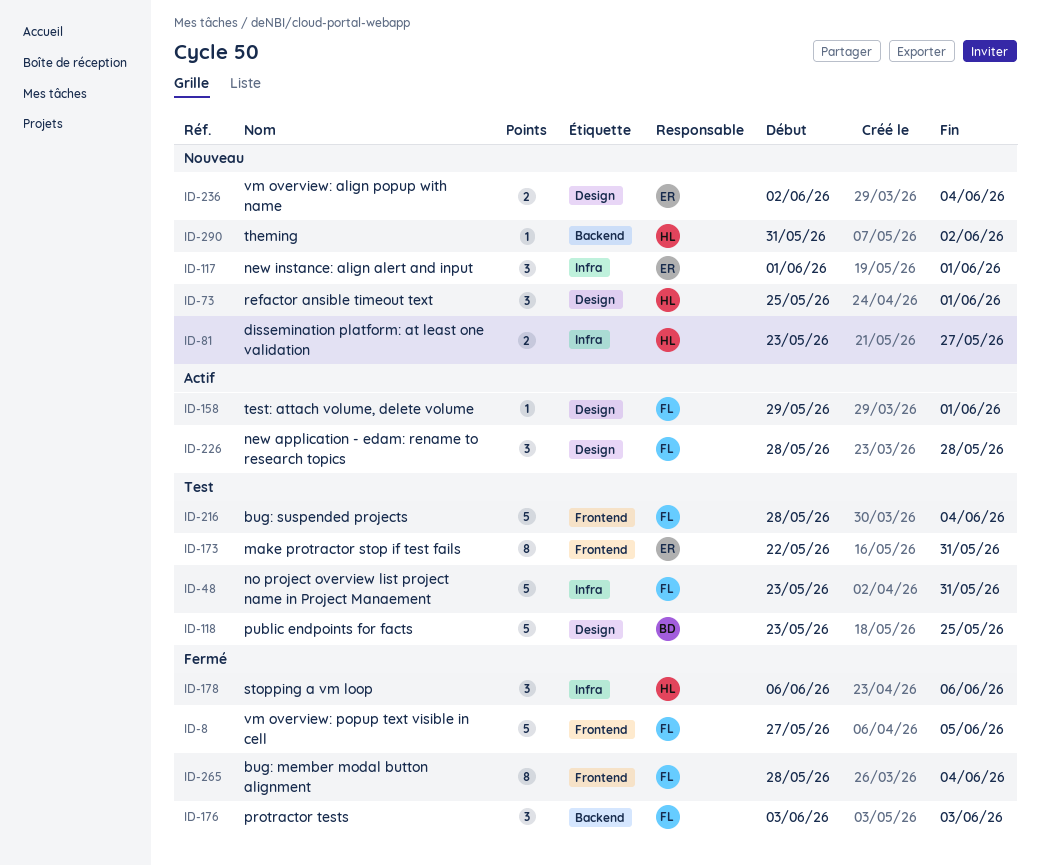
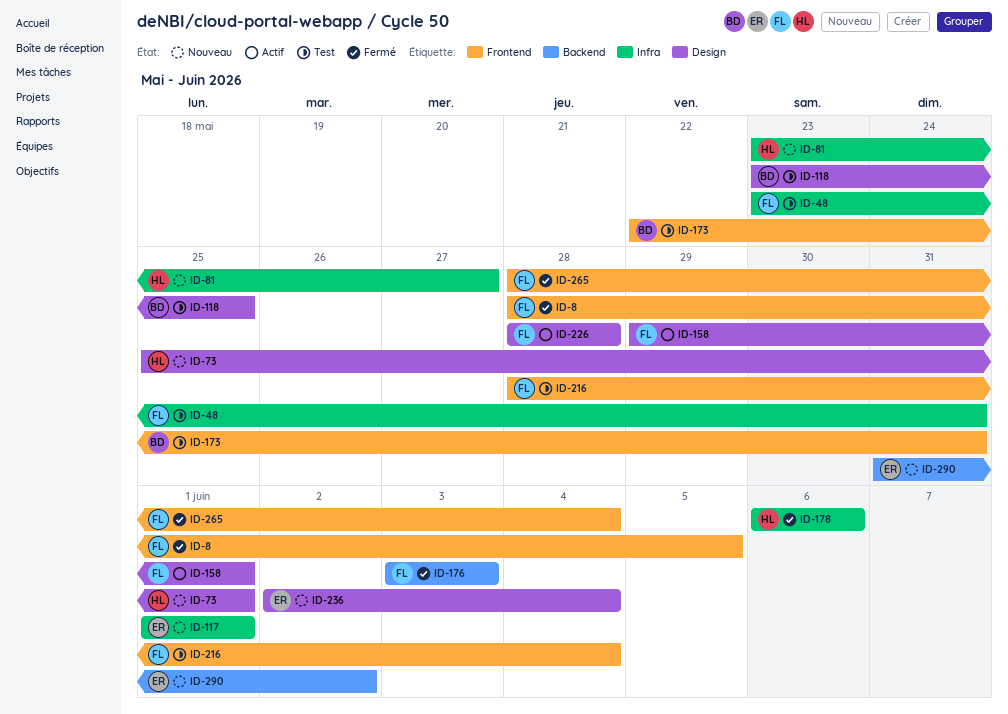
ID-8, start: May 27 -> May 28
ID-173, owner: ER -> BD
ID-290, owner: HL -> ER

